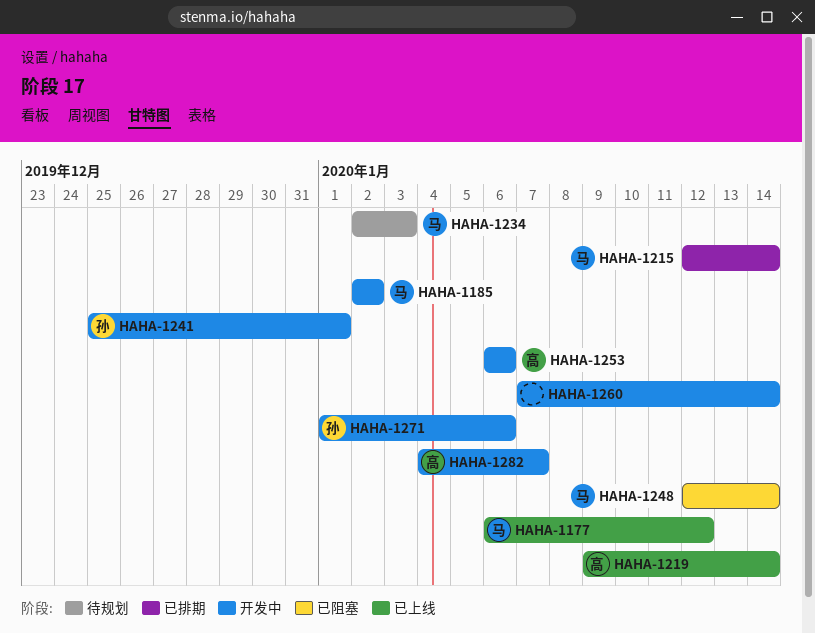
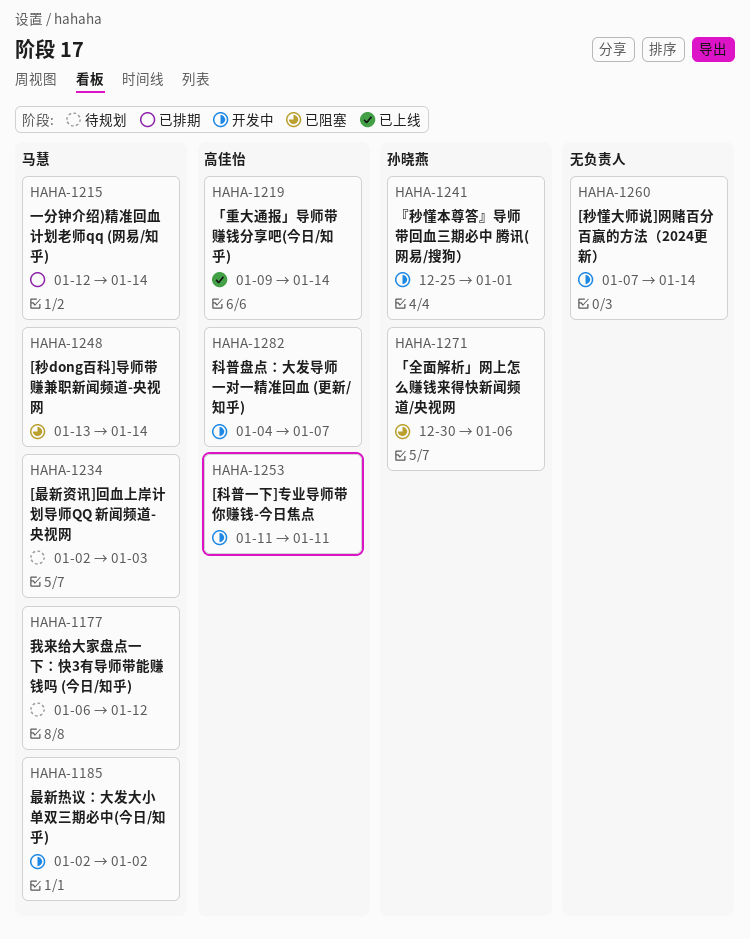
HAHA-1177, status: 已上线 -> 待规划
HAHA-1248, start: Jan 12 -> Jan 13
HAHA-1253, start: Jan 6 -> Jan 11
HAHA-1253, due: Jan 6 -> Jan 11
HAHA-1271, status: 开发中 -> 已阻塞
HAHA-1271, start: Jan 1 -> Dec 30

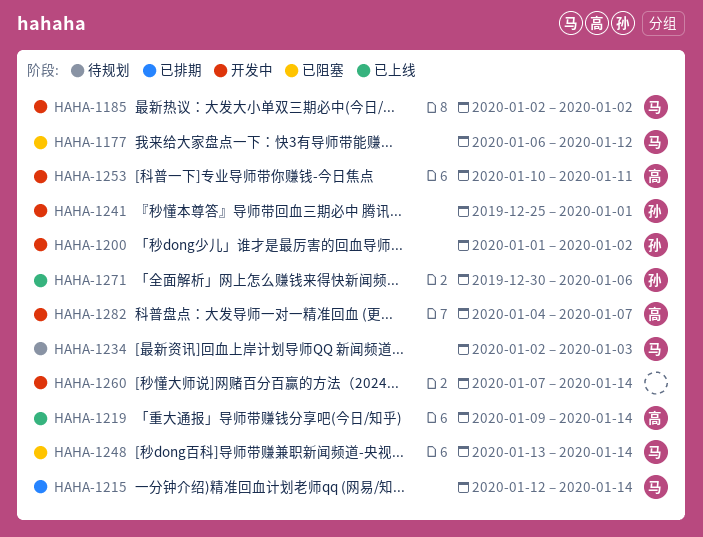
HAHA-1177, status: 待规划 -> 已阻塞
HAHA-1200: none -> present
HAHA-1253, start: Jan 11 -> Jan 10
HAHA-1271, status: 已阻塞 -> 已上线

